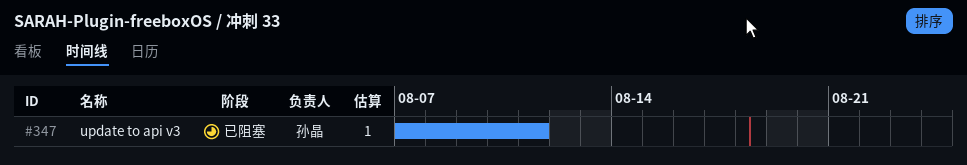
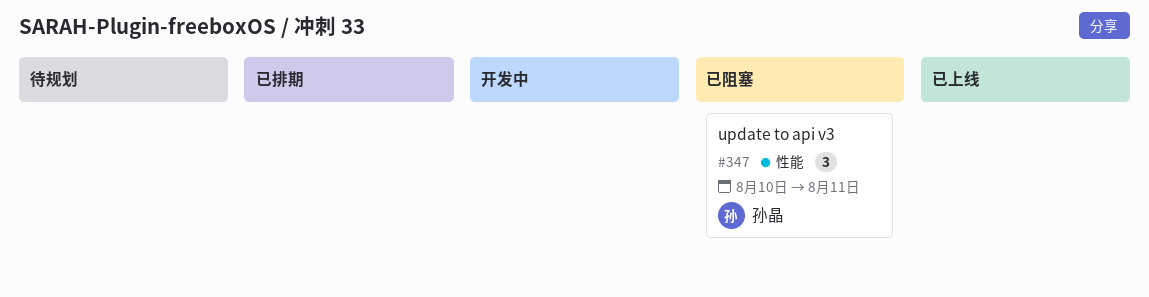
#347, estimate: 1 -> 3
#347, start: Aug 7 -> Aug 10

